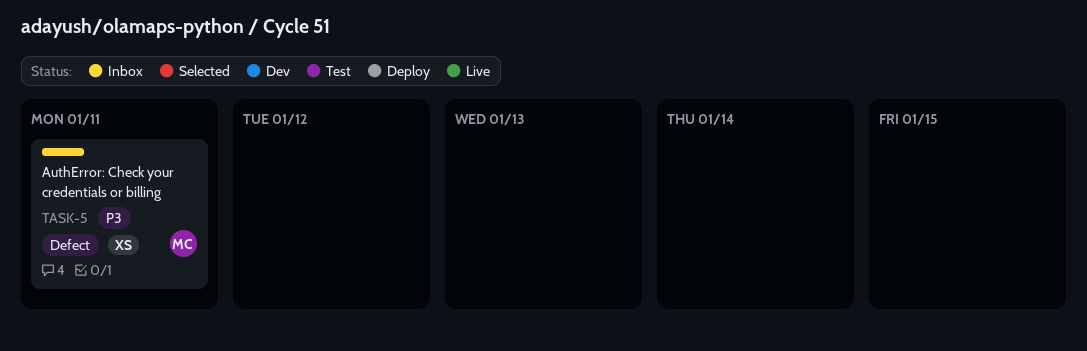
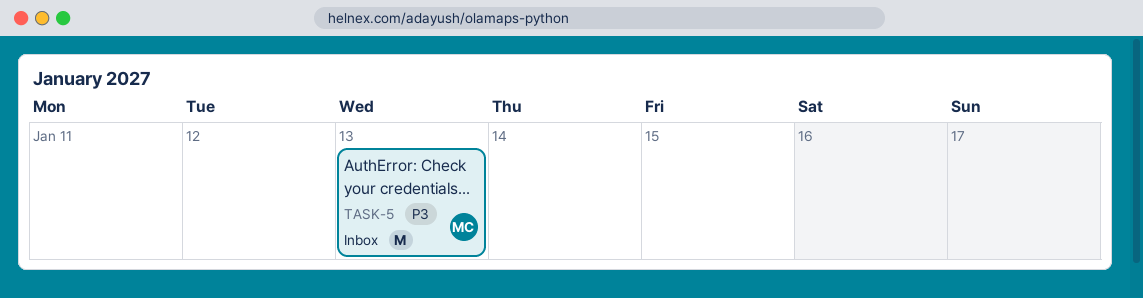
TASK-5, estimate: XS -> M
TASK-5, due: Jan 11 -> Jan 13

